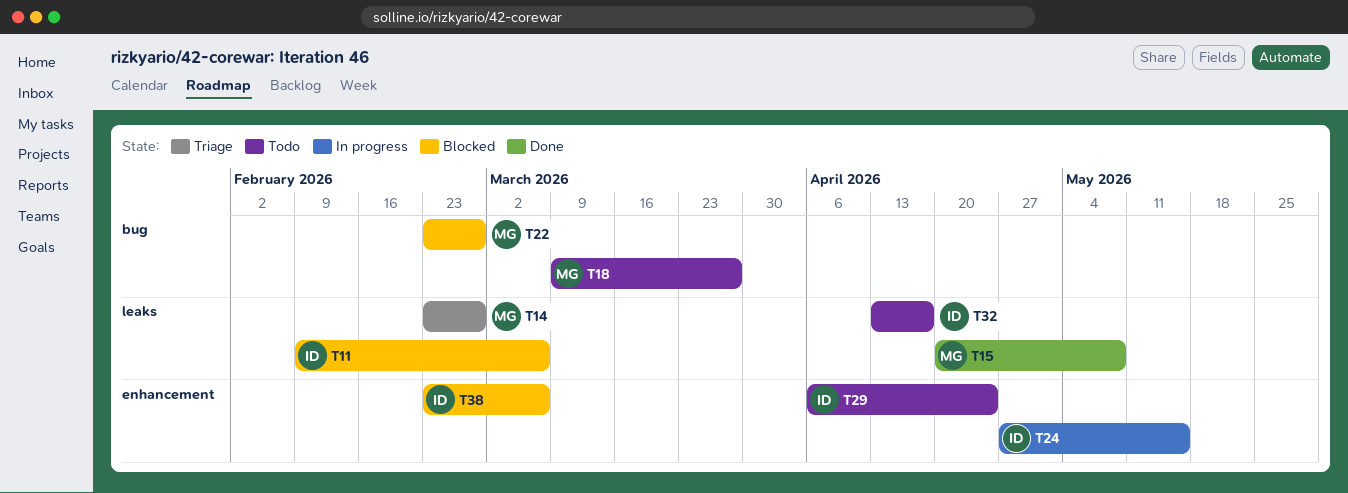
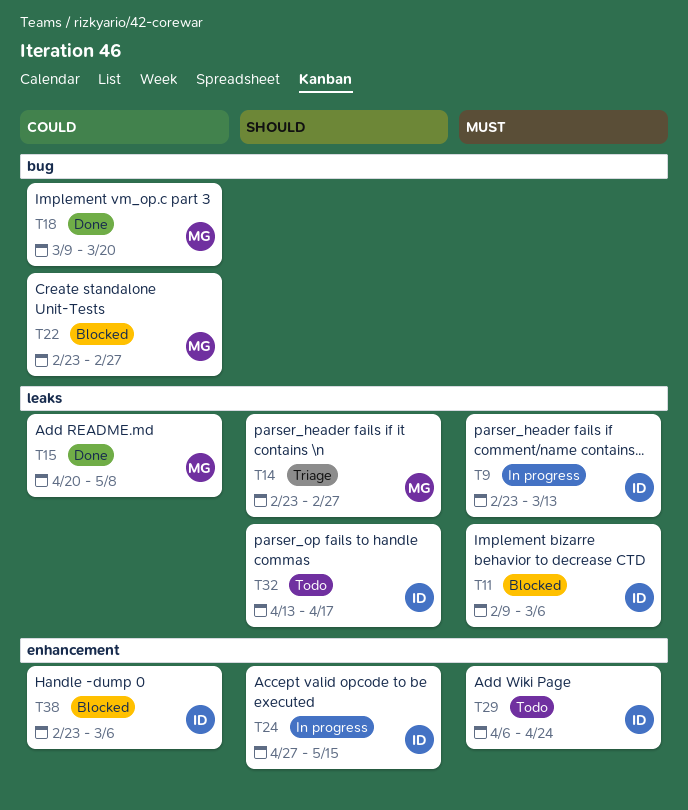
T9: none -> present
T18, status: Todo -> Done
T18, due: Mar 27 -> Mar 20

